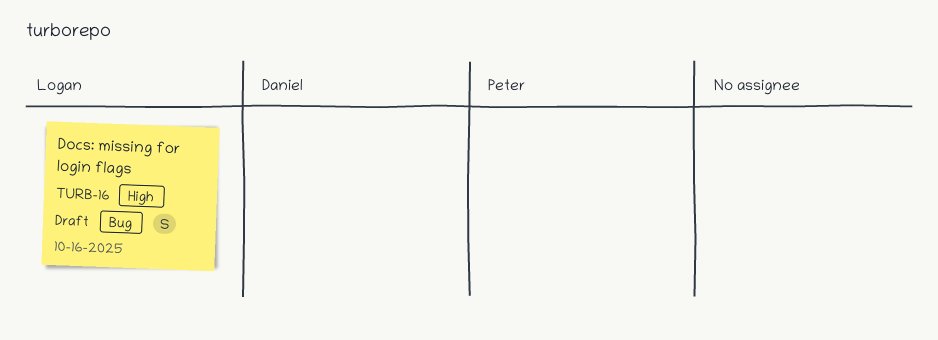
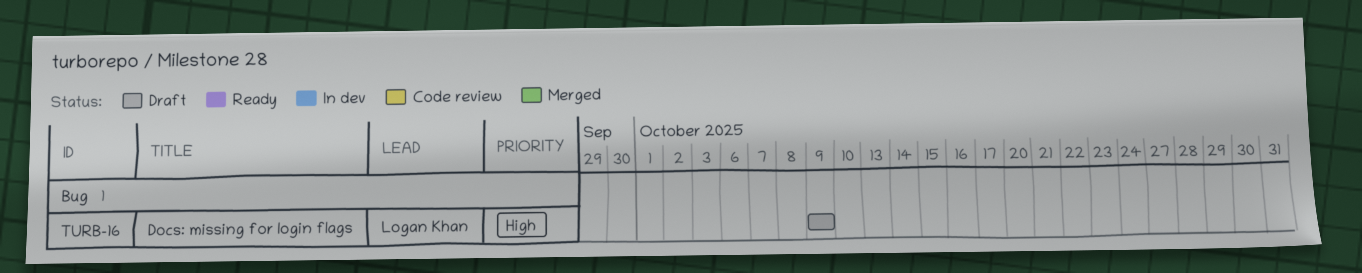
TURB-16, due: Oct 16 -> Oct 9

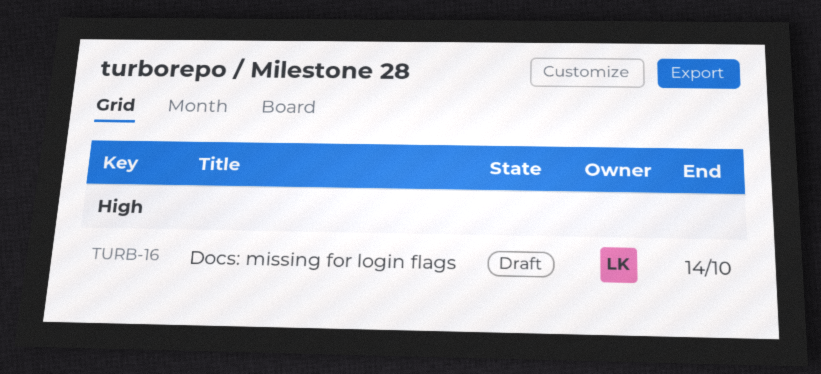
TURB-16, due: Oct 9 -> Oct 14

